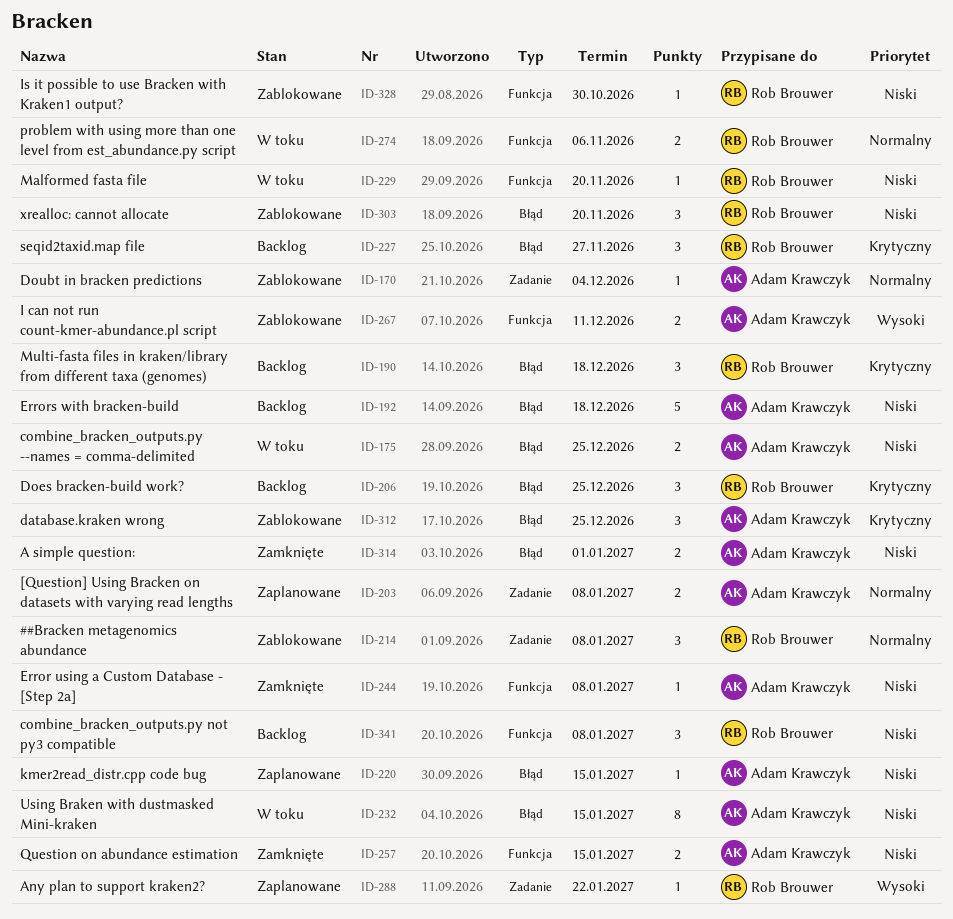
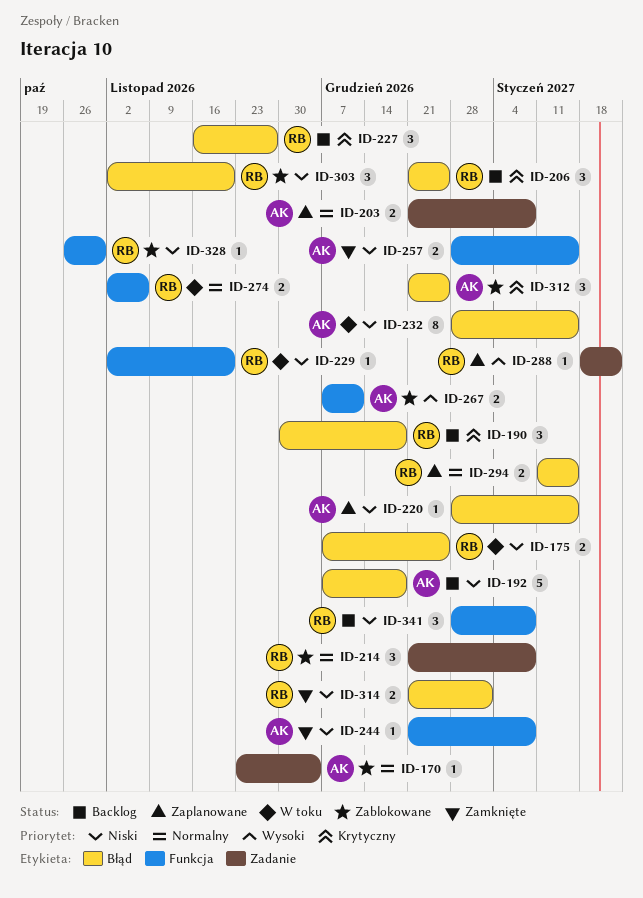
ID-175, owner: Adam Krawczyk -> Rob Brouwer
ID-294: none -> present
ID-314, owner: Adam Krawczyk -> Rob Brouwer

